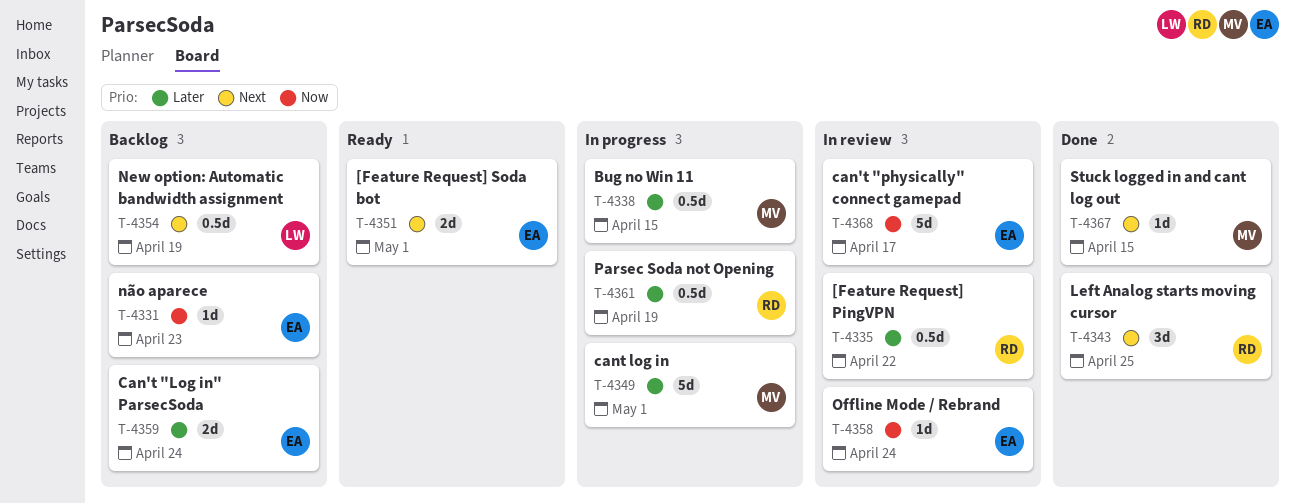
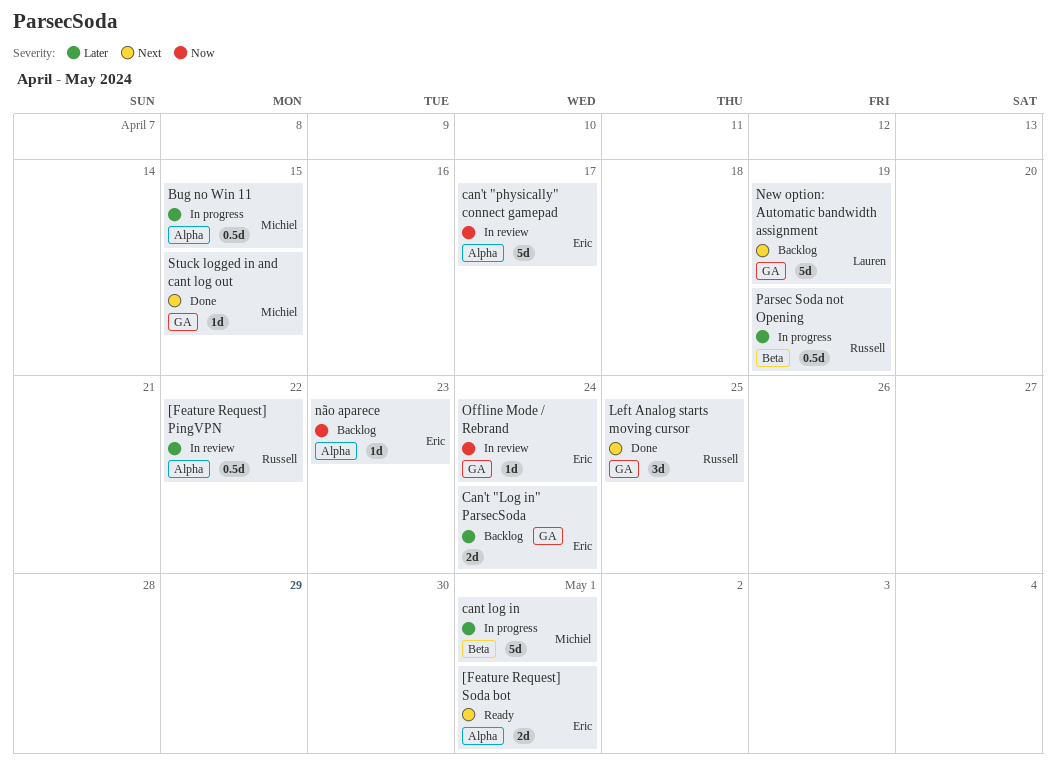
New option: Automatic bandwidth assignment, estimate: 0.5d -> 5d

